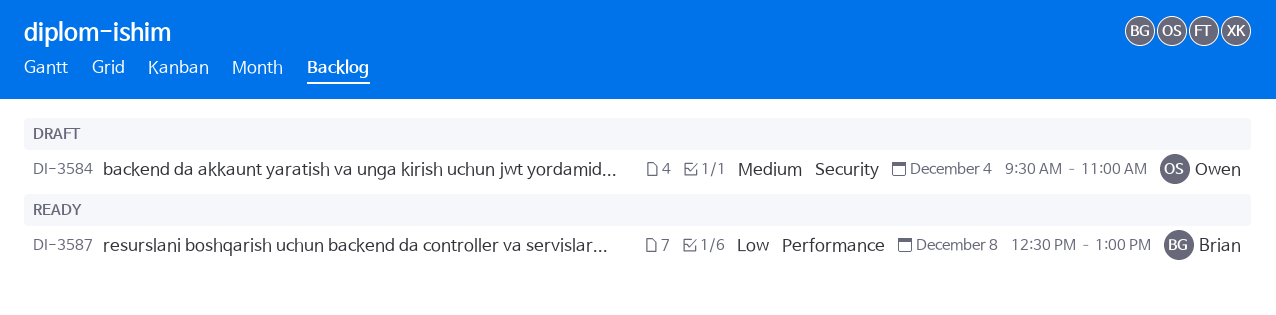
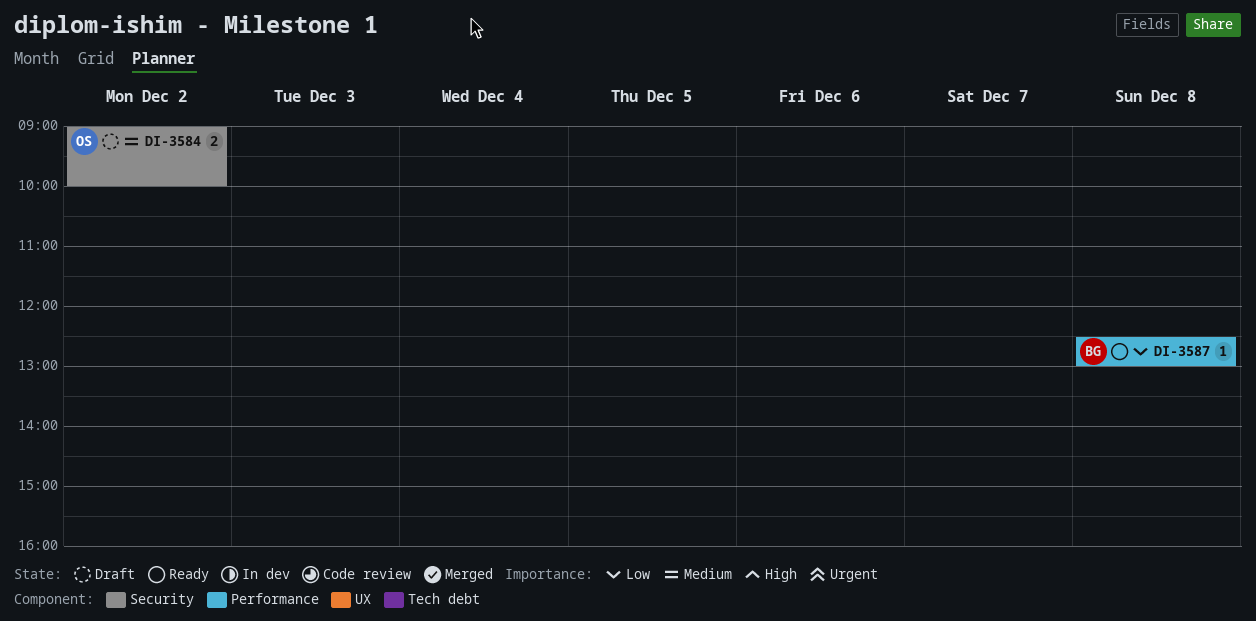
DI-3584, day: Dec 4 -> Dec 2
DI-3584, begins: 09:30 -> 09:00
DI-3584, ends: 11:00 -> 10:00

